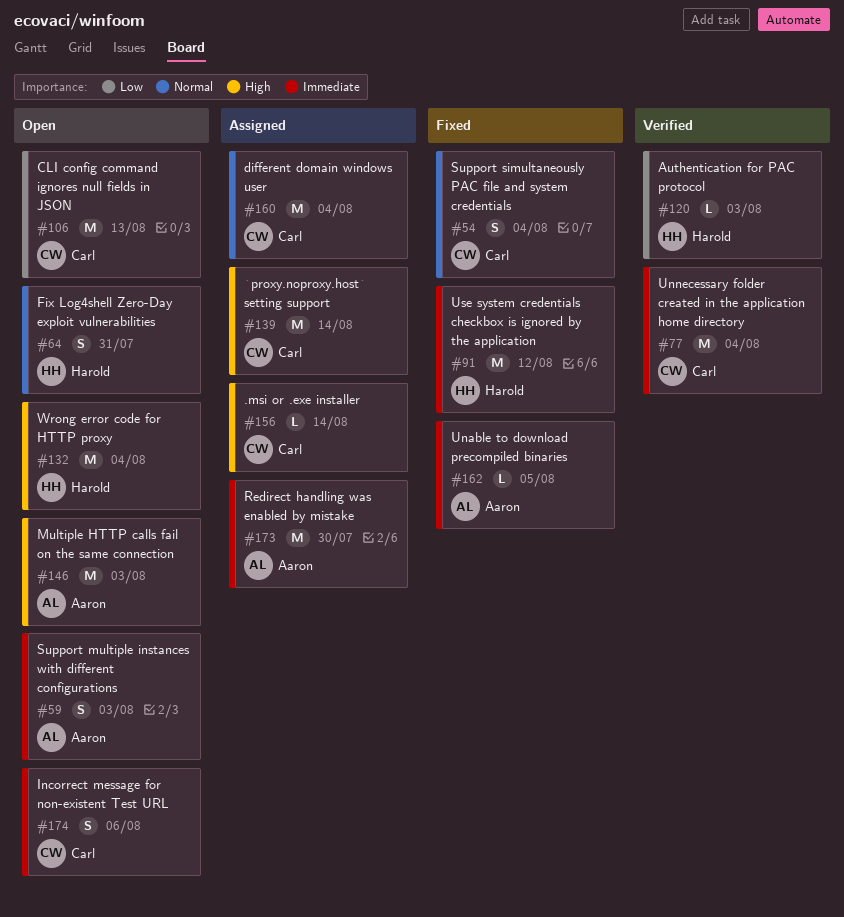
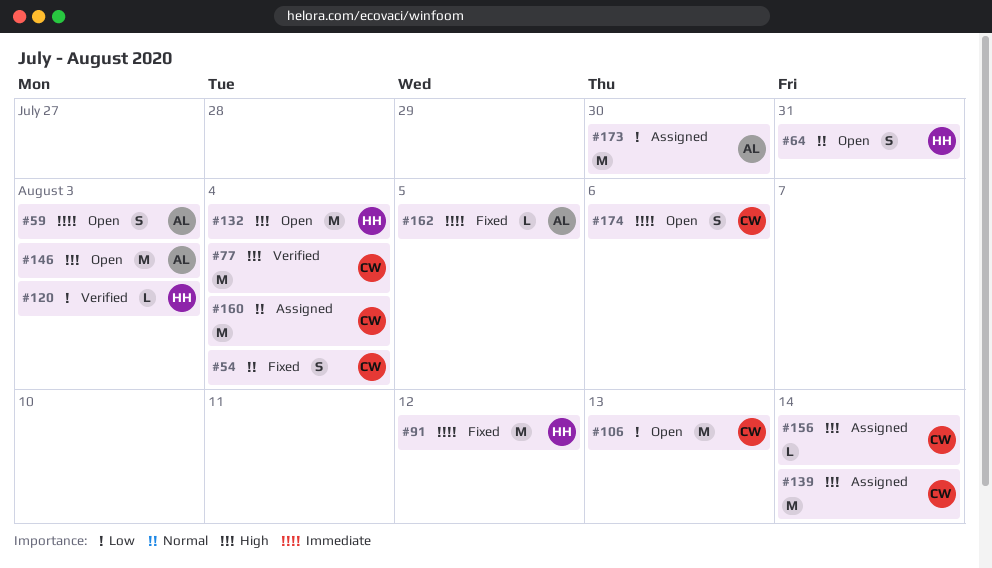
#77, priority: Immediate -> High
#173, priority: Immediate -> Low

